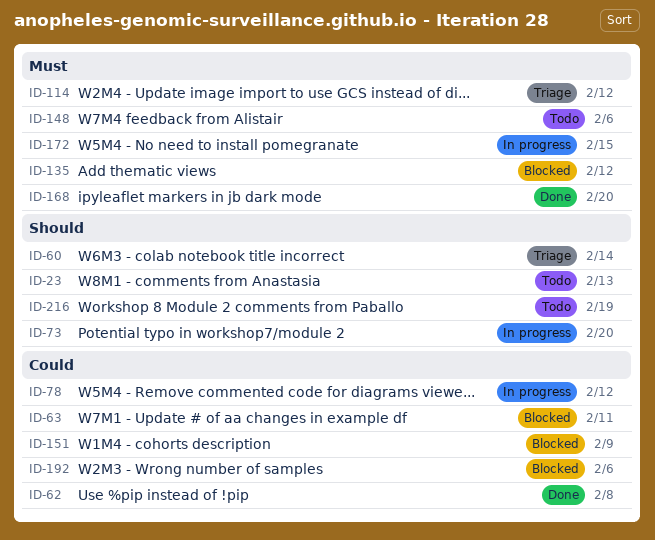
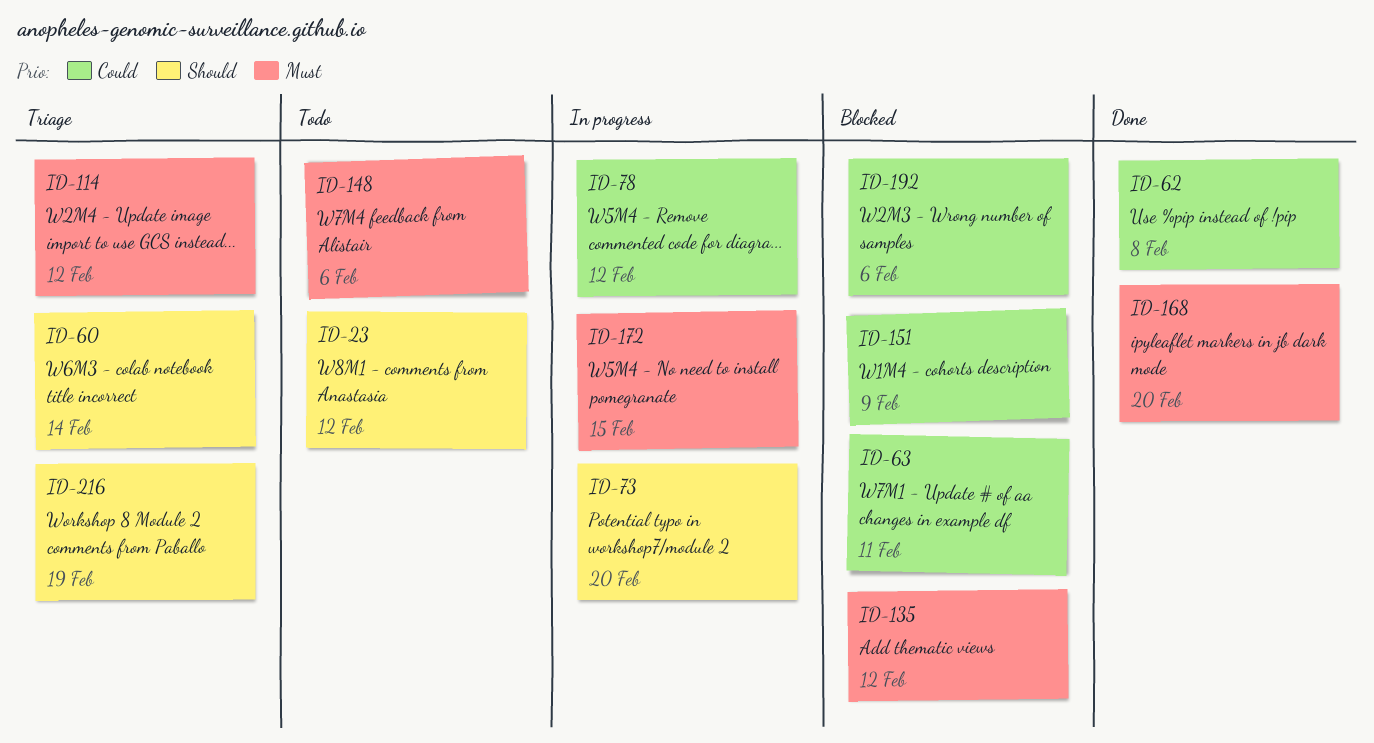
ID-23, due: Feb 13 -> Feb 12
ID-216, status: Todo -> Triage

